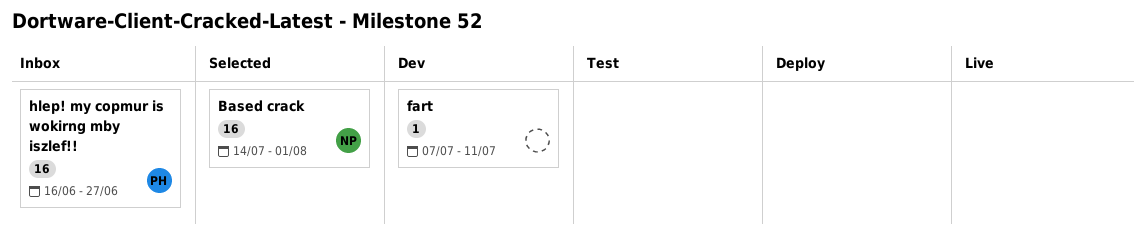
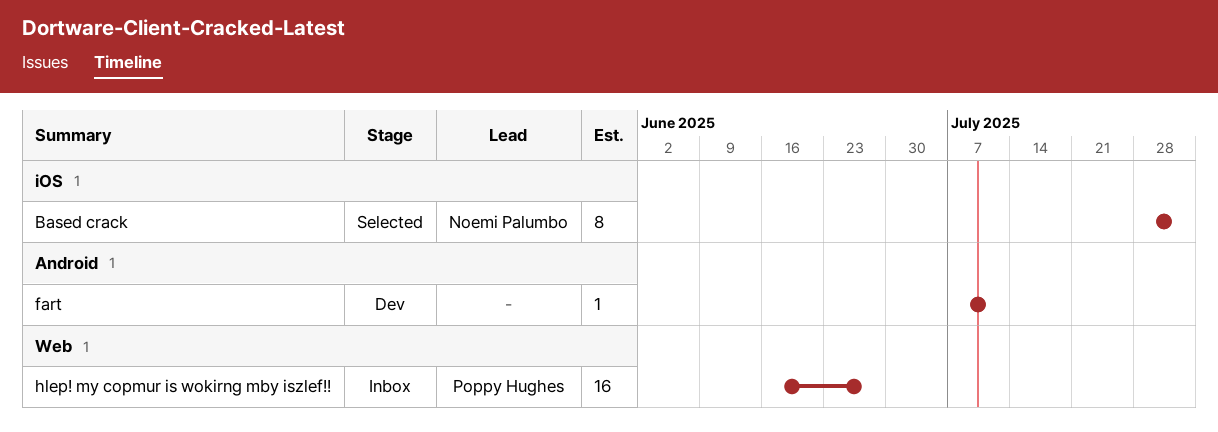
Based crack, estimate: 16 -> 8
Based crack, start: Jul 14 -> Jul 28

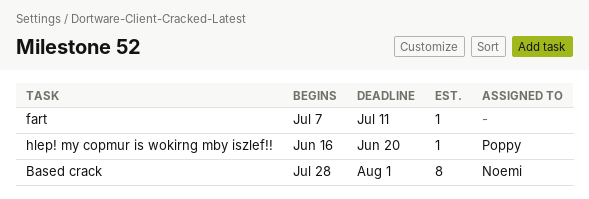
hlep! my copmur is wokirng mby iszlef!!, estimate: 16 -> 1
hlep! my copmur is wokirng mby iszlef!!, due: Jun 27 -> Jun 20

